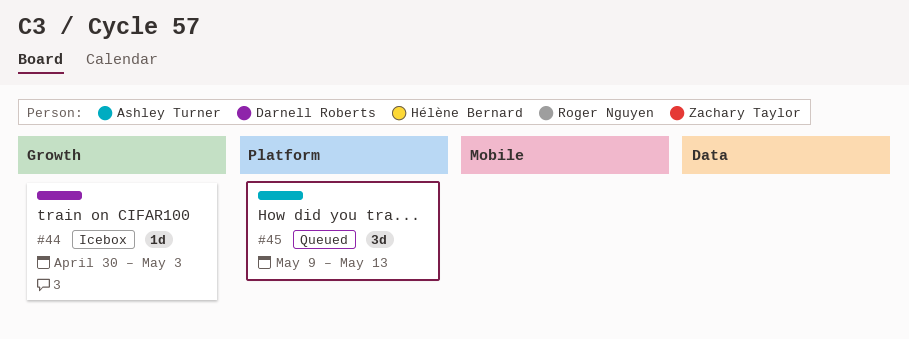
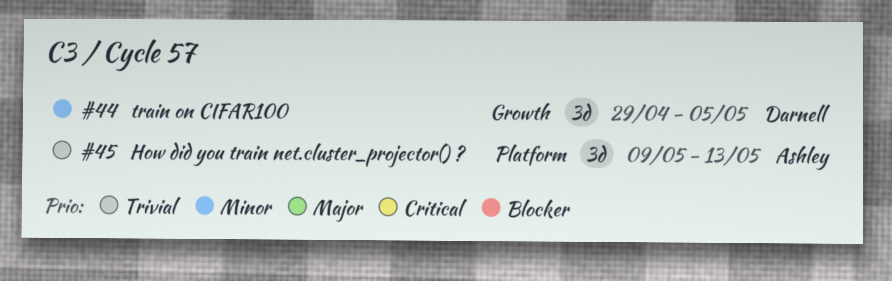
#44, estimate: 1d -> 3d
#44, start: Apr 30 -> Apr 29
#44, due: May 3 -> May 5

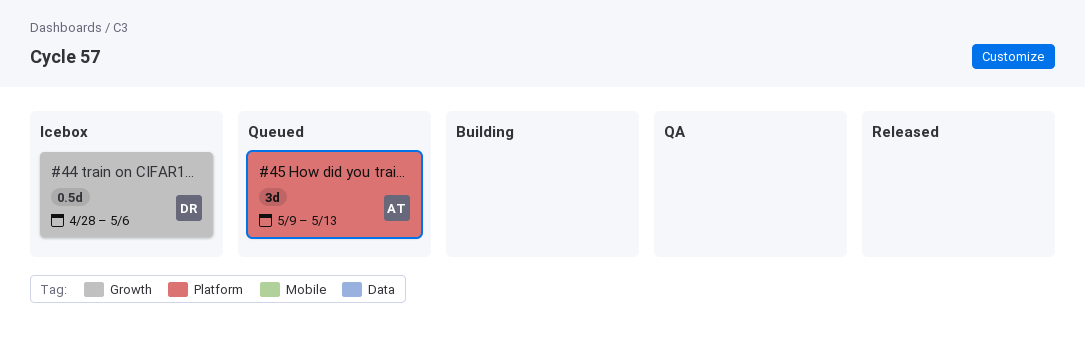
#44, estimate: 3d -> 0.5d
#44, start: Apr 29 -> Apr 28
#44, due: May 5 -> May 6

